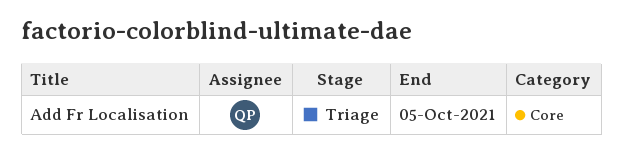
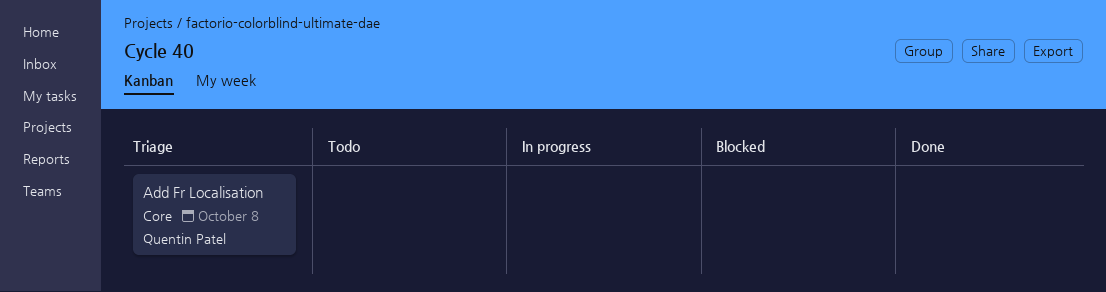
Add Fr Localisation, due: Oct 5 -> Oct 8

